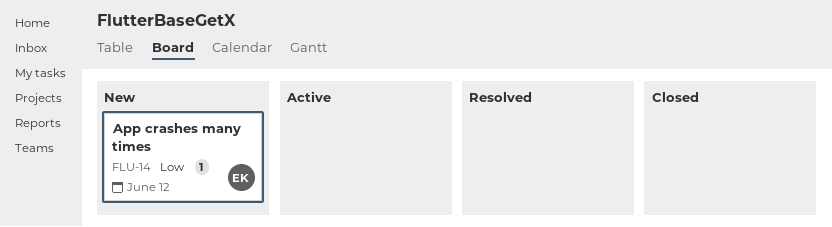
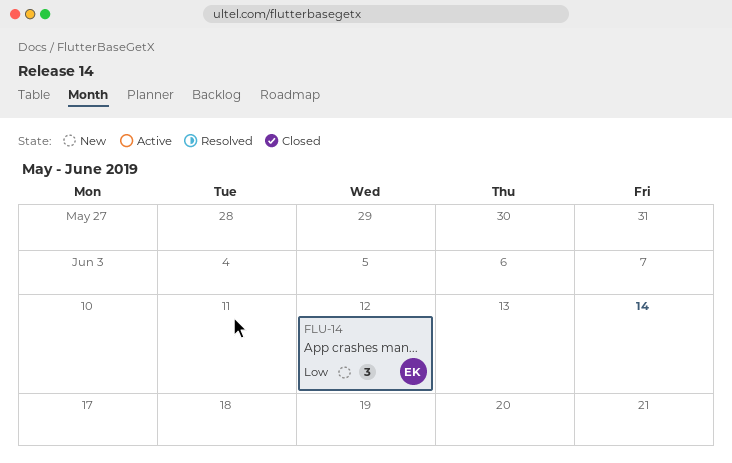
FLU-14, estimate: 1 -> 3

